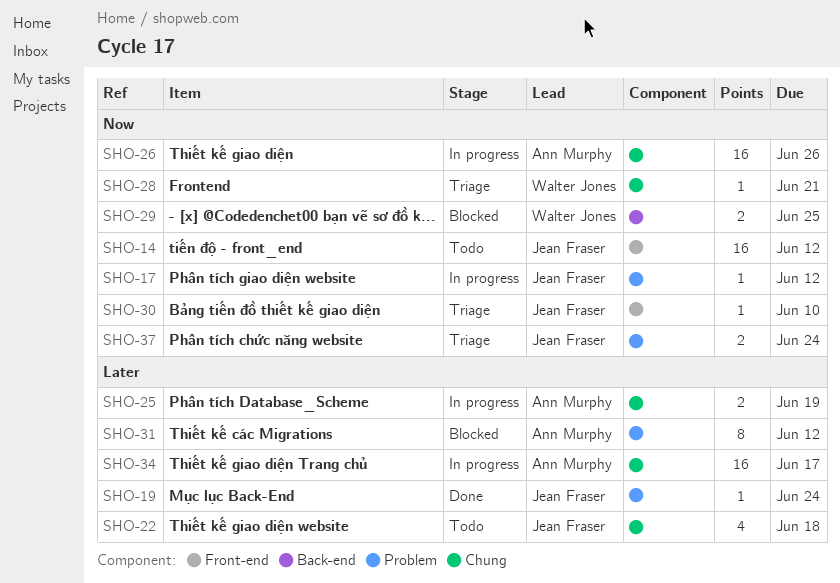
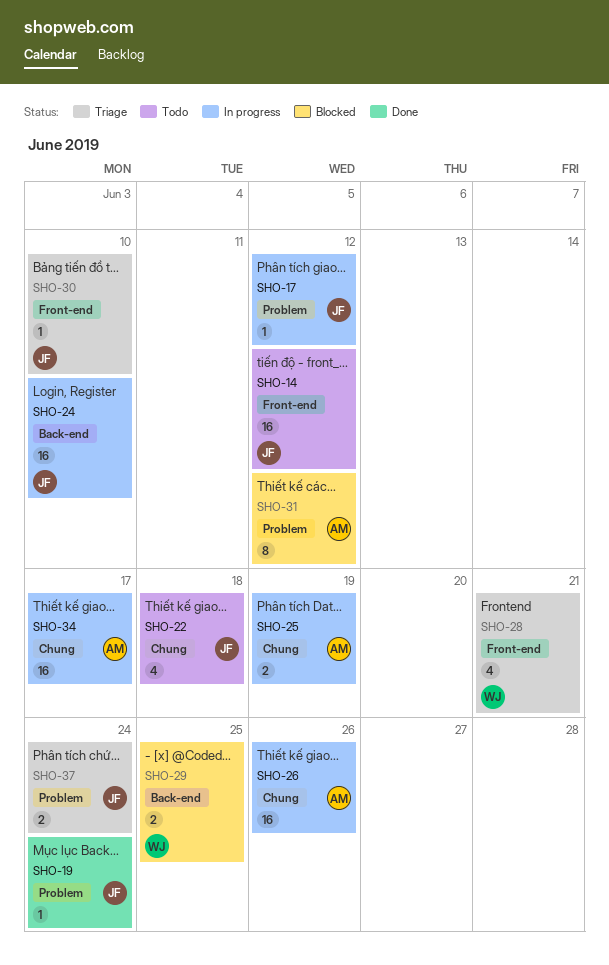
SHO-24: none -> present
SHO-28, label: Chung -> Front-end
SHO-28, estimate: 1 -> 4

